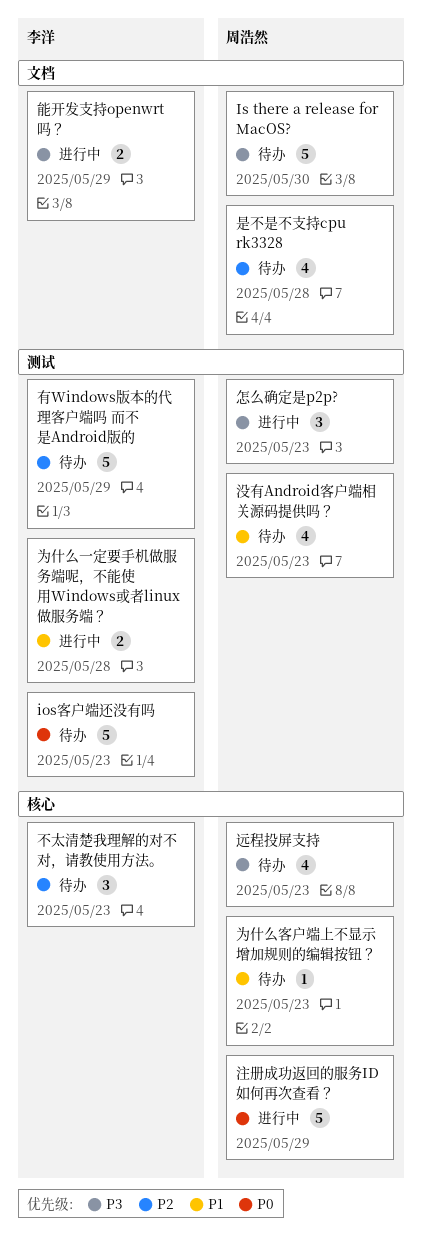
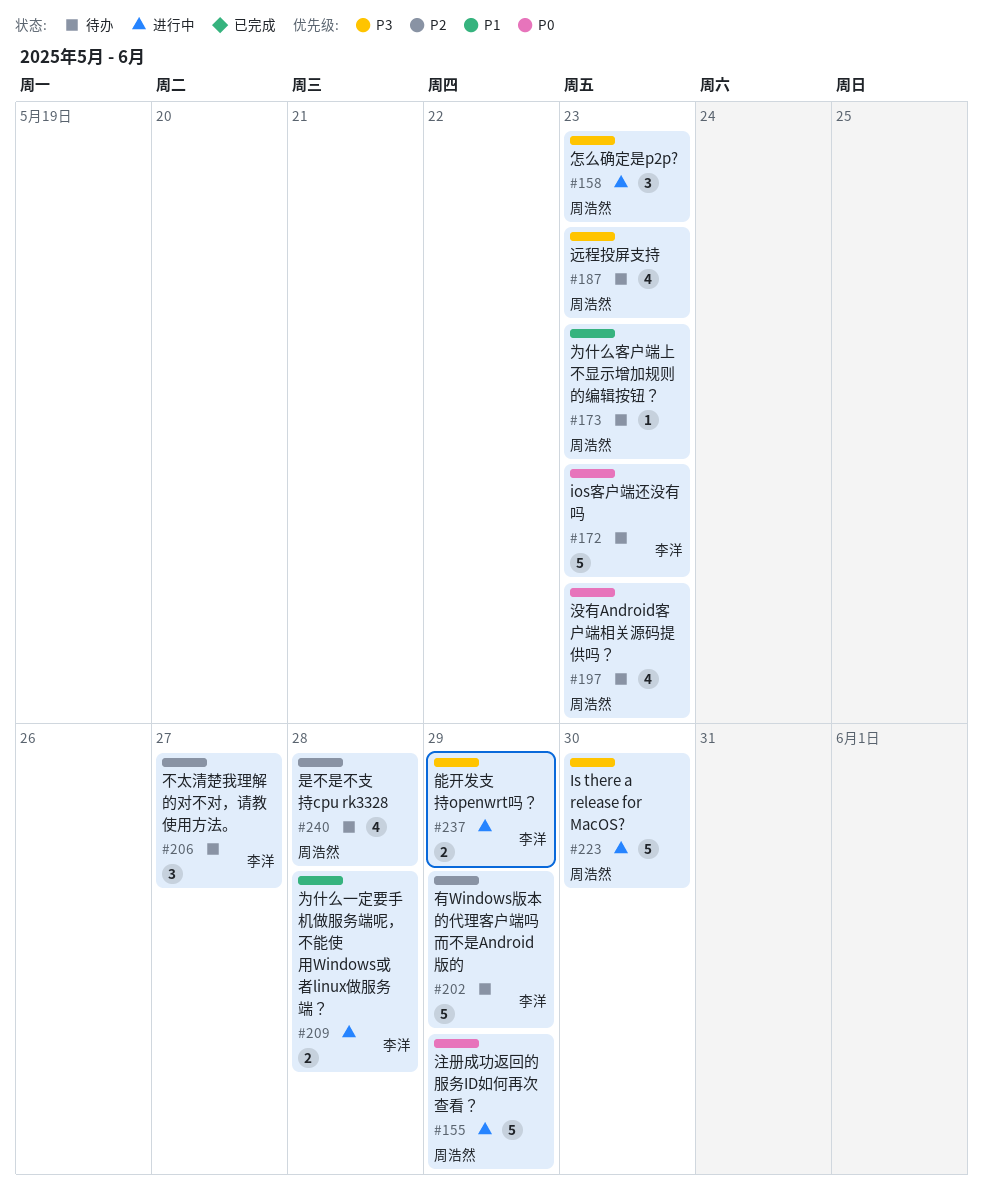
Is there a release for MacOS?, status: 待办 -> 进行中
不太清楚我理解的对不对，请教使用方法。, due: May 23 -> May 27
没有Android客户端相关源码提供吗？, priority: P1 -> P0

